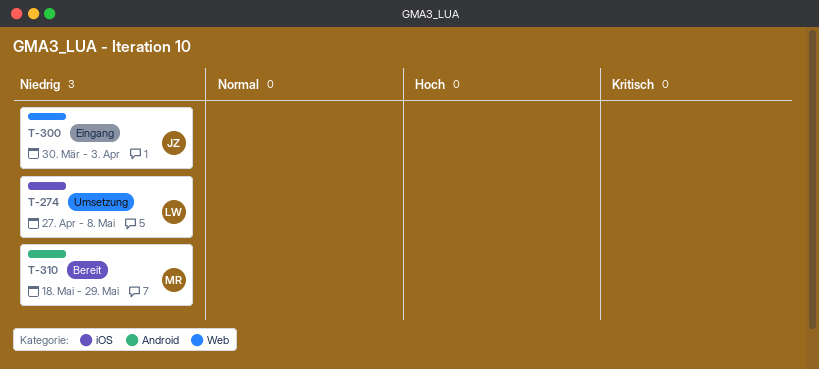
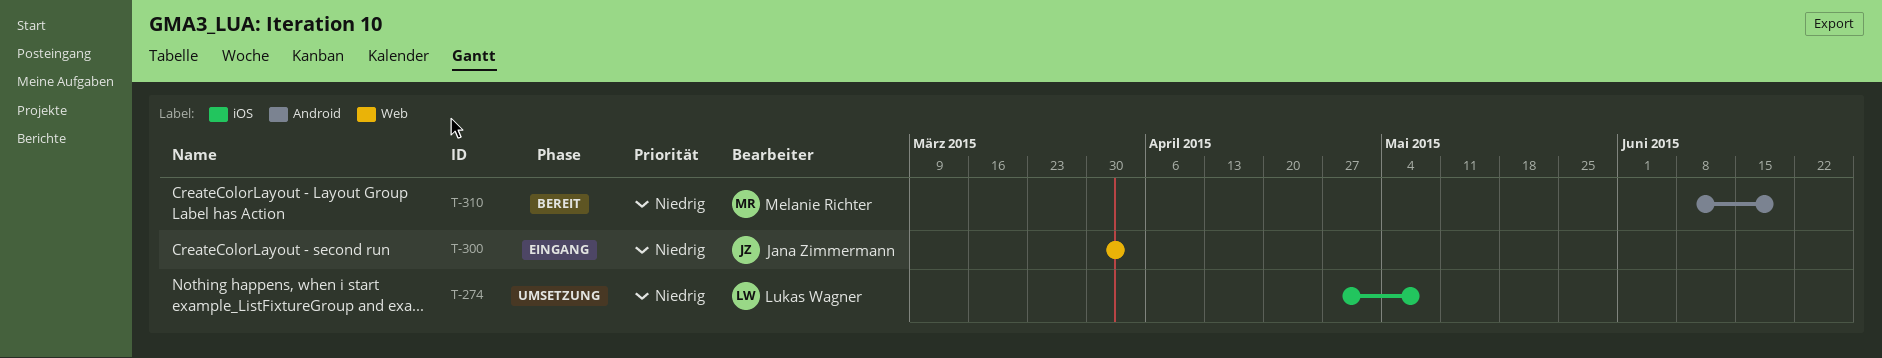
T-310, start: May 18 -> Jun 8
T-310, due: May 29 -> Jun 19

